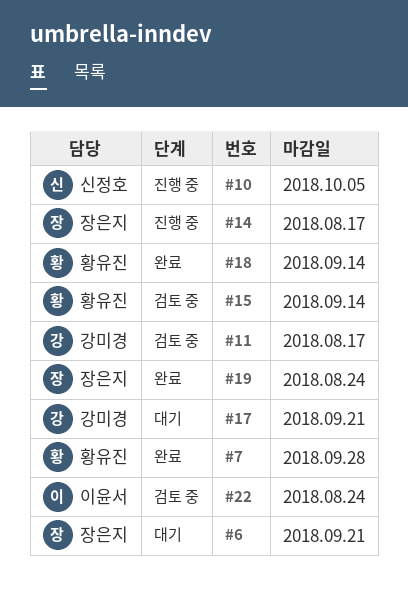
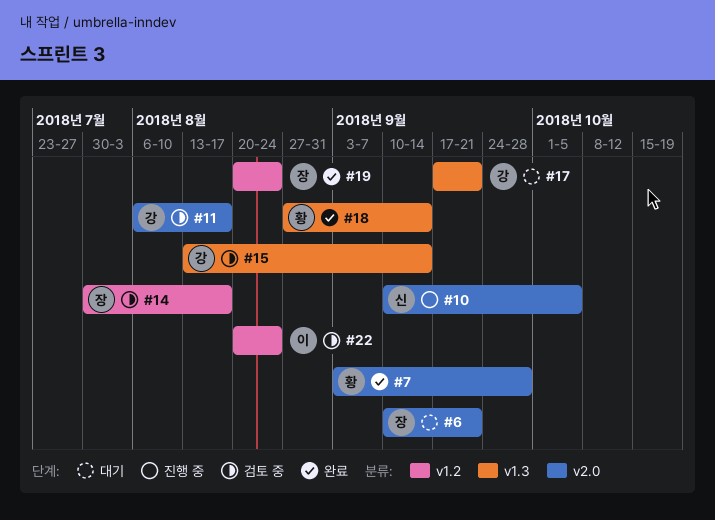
#14, status: 진행 중 -> 검토 중
#15, owner: 황유진 -> 강미경

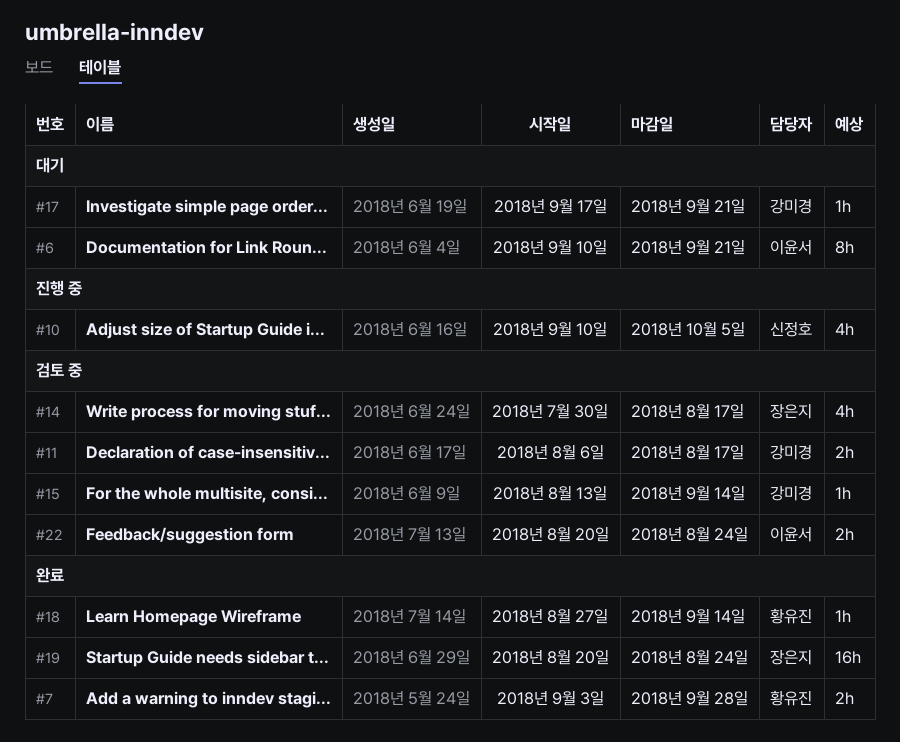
#6, owner: 장은지 -> 이윤서

